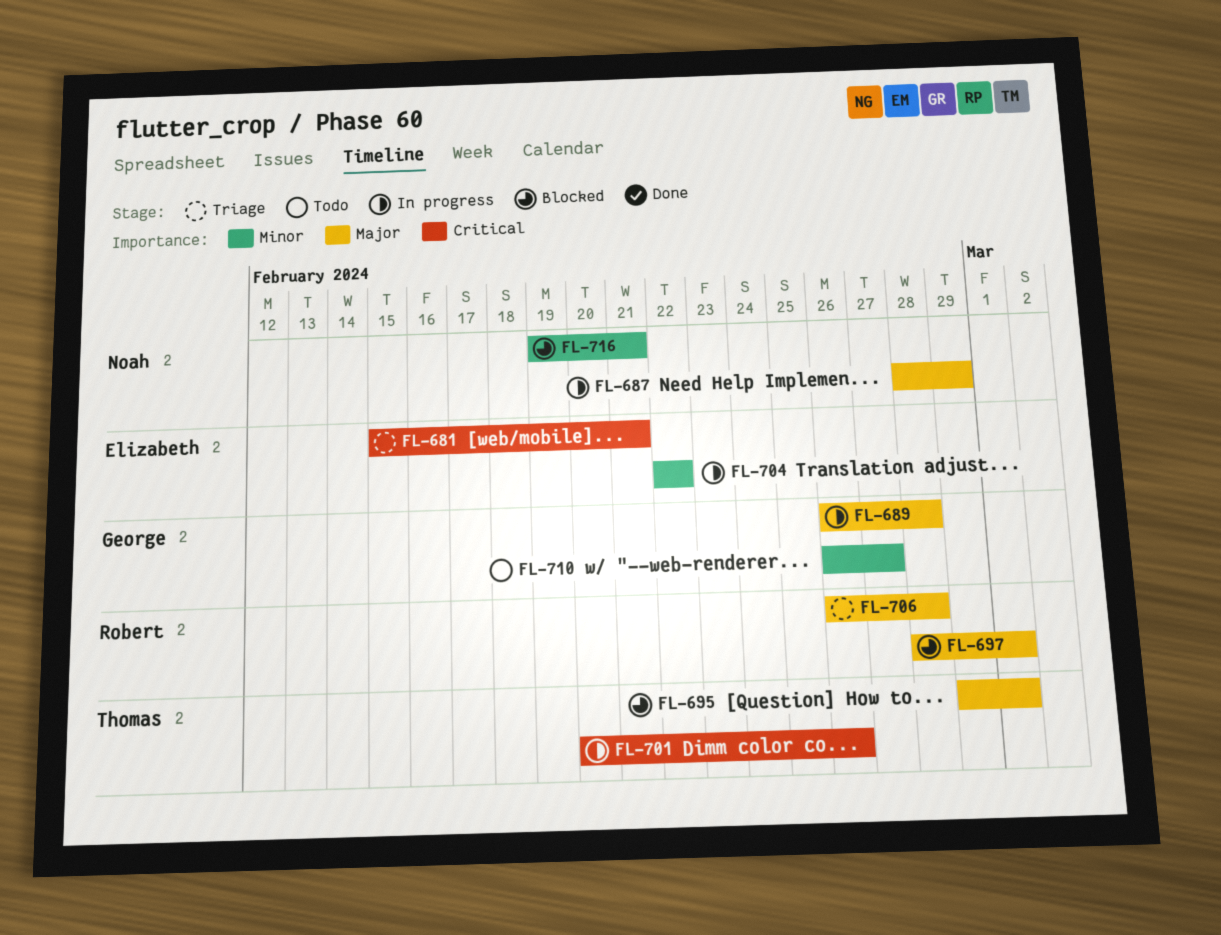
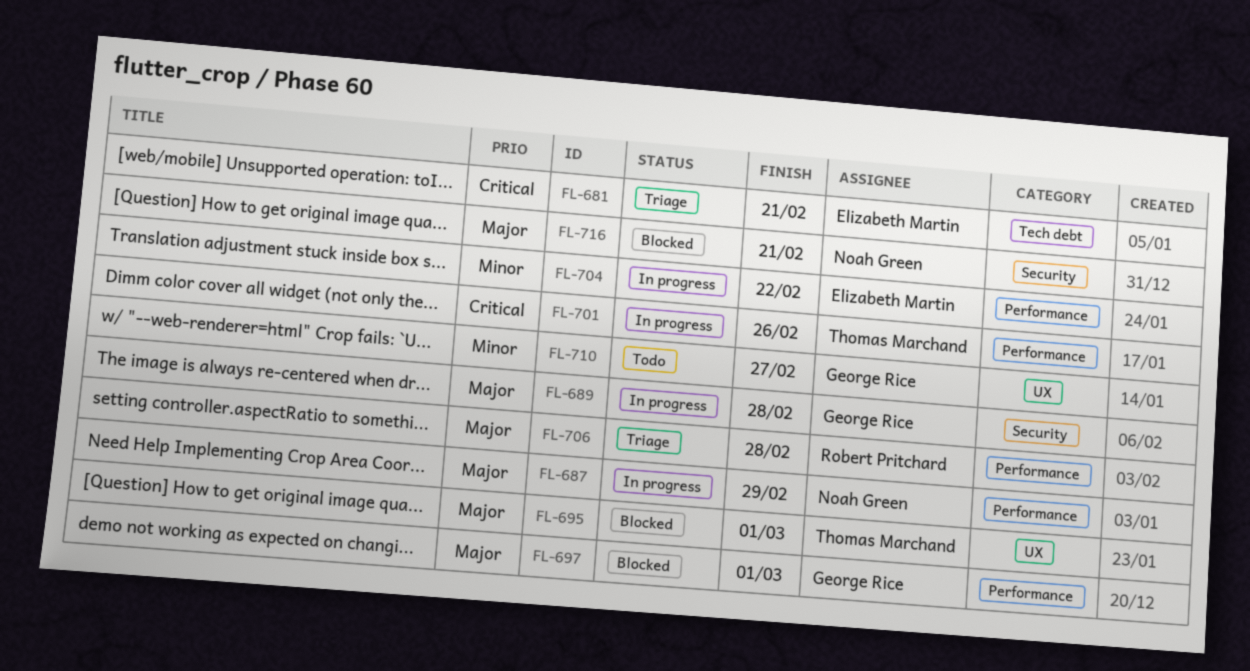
FL-697, owner: Robert Pritchard -> George Rice
FL-716, priority: Minor -> Major

